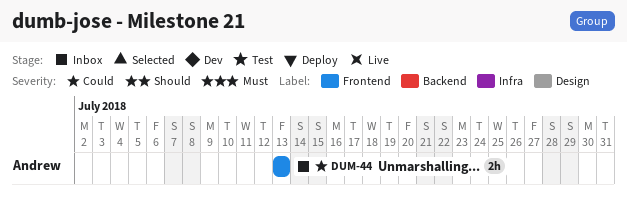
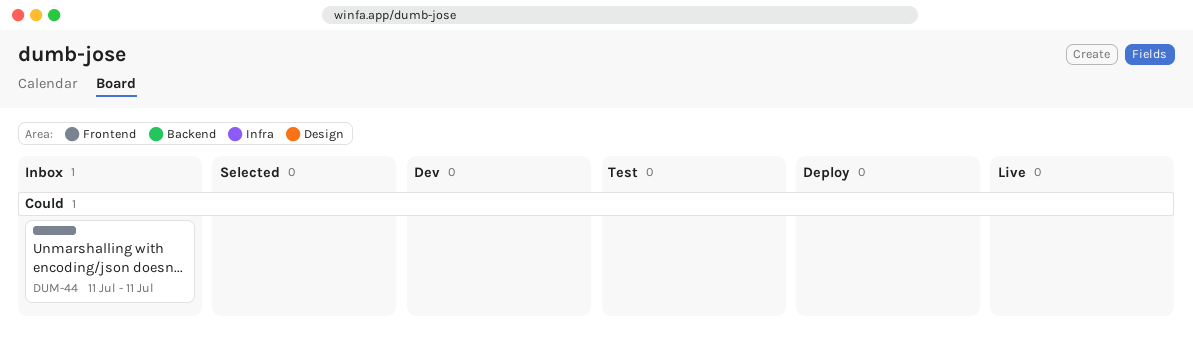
DUM-44, start: Jul 13 -> Jul 11
DUM-44, due: Jul 13 -> Jul 11

